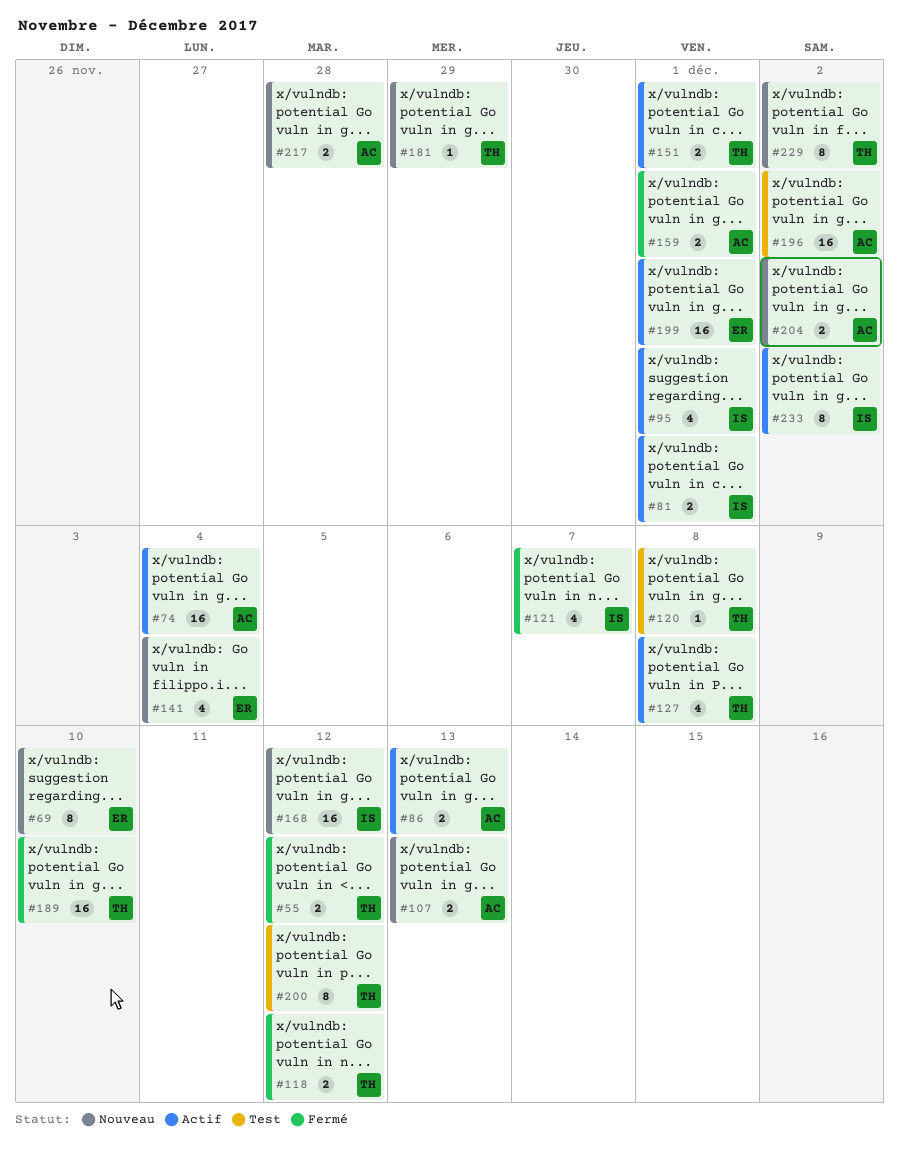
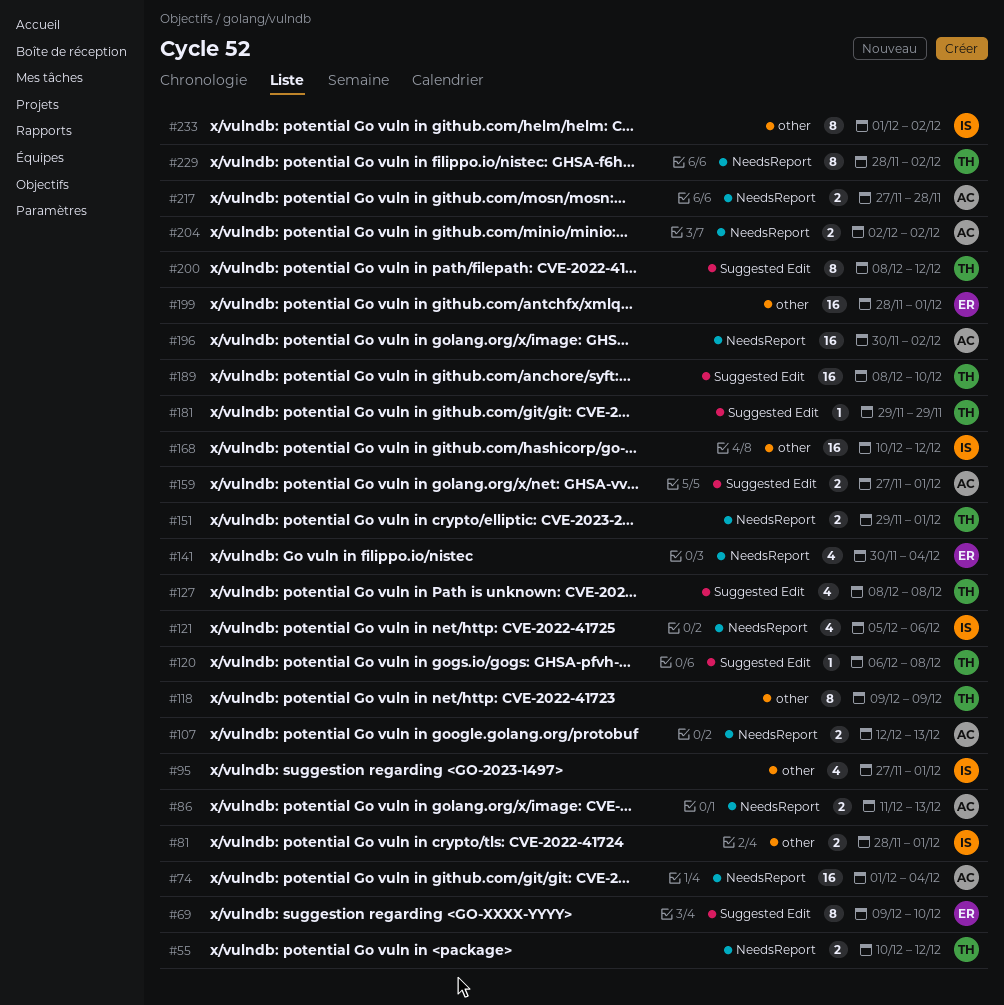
#118, estimate: 2 -> 8
#118, due: Dec 12 -> Dec 9
#121, due: Dec 7 -> Dec 6

